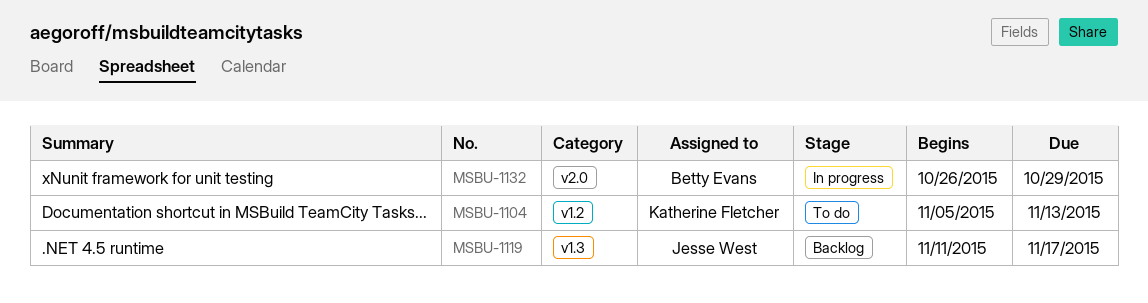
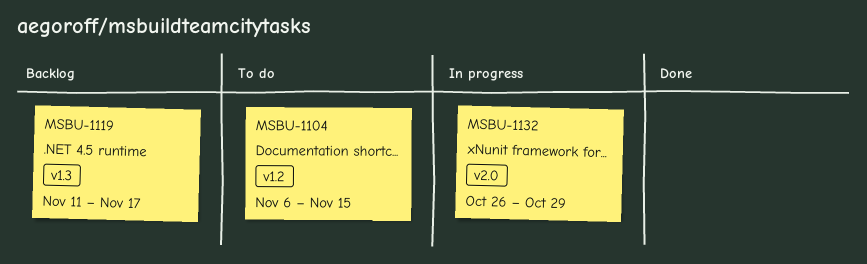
MSBU-1104, start: Nov 5 -> Nov 6
MSBU-1104, due: Nov 13 -> Nov 15

